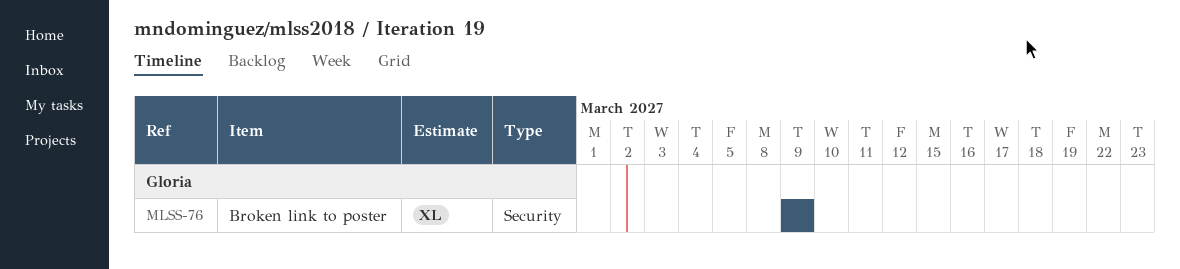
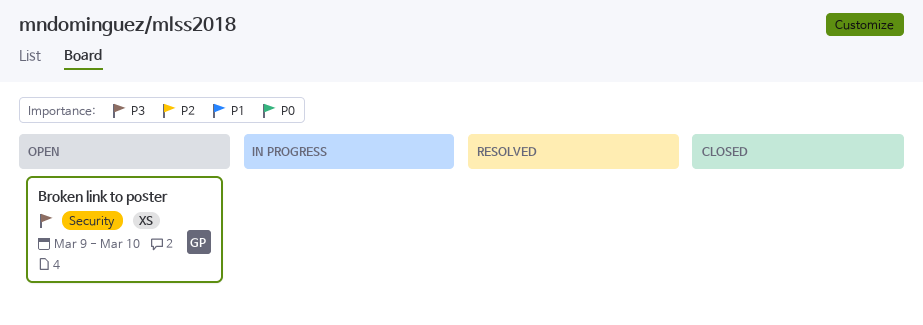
Broken link to poster, estimate: XL -> XS
Broken link to poster, due: Mar 9 -> Mar 10

